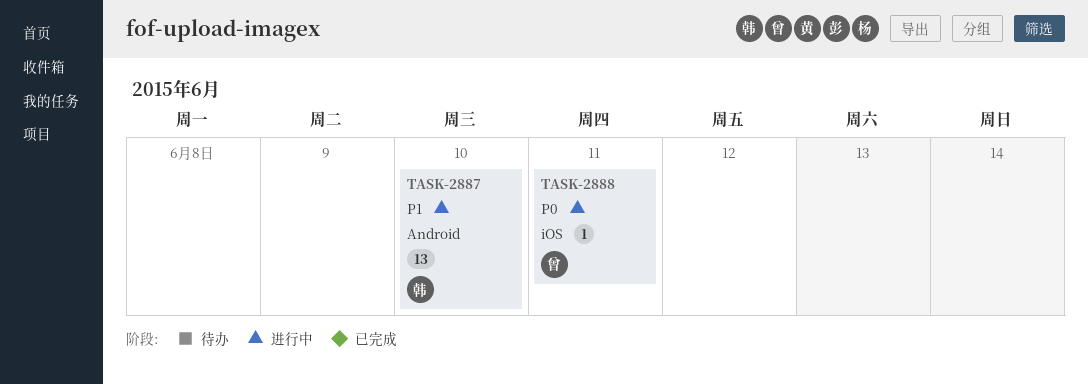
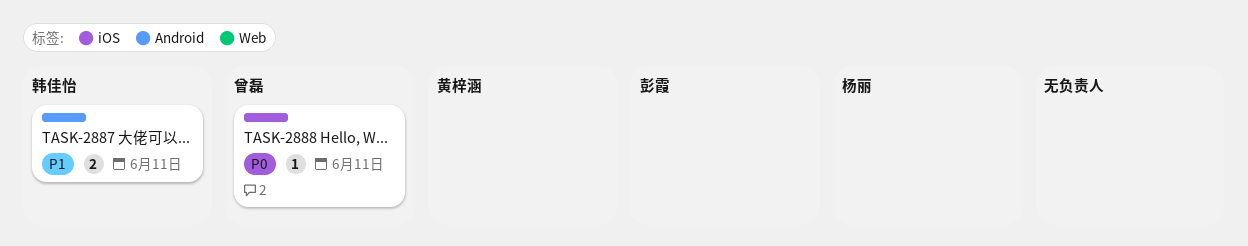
TASK-2887, estimate: 13 -> 2
TASK-2887, due: Jun 10 -> Jun 11

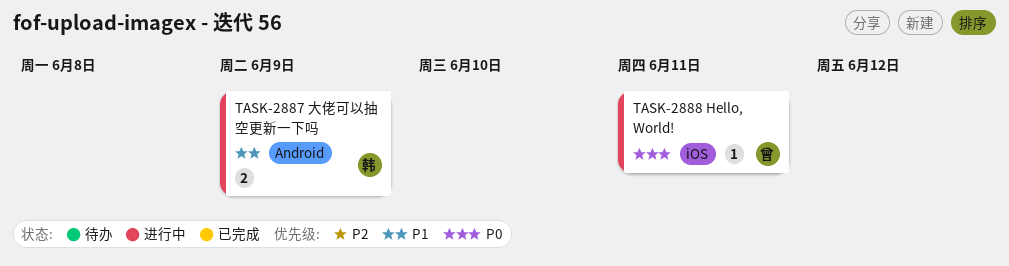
TASK-2887, due: Jun 11 -> Jun 9

